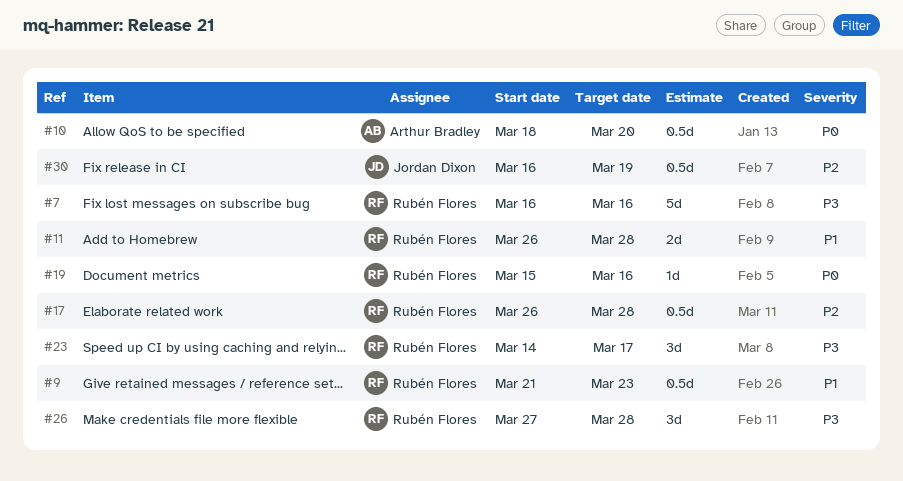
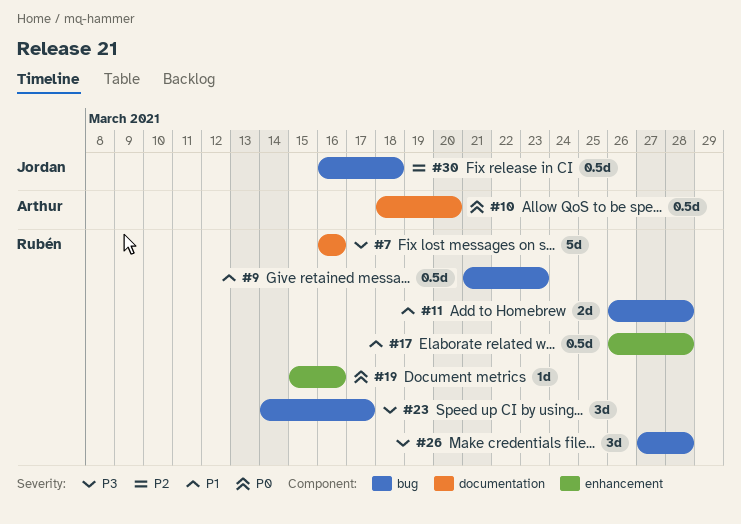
#17, priority: P2 -> P1
#30, due: Mar 19 -> Mar 18

